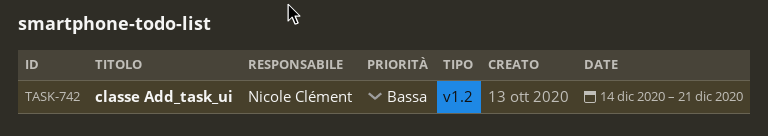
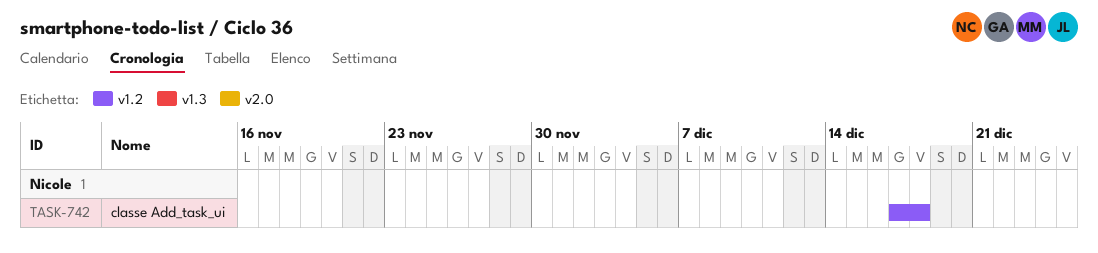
TASK-742, start: Dec 14 -> Dec 17
TASK-742, due: Dec 21 -> Dec 18

